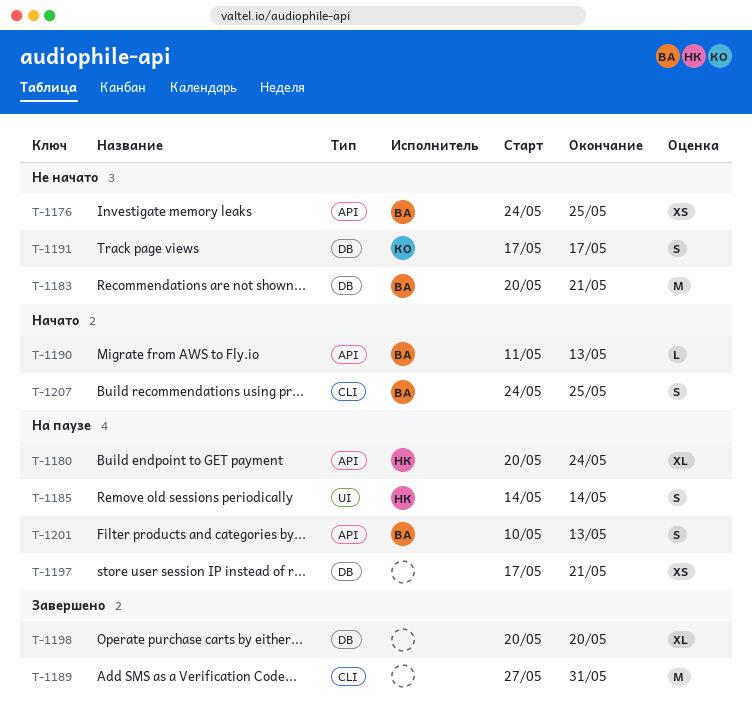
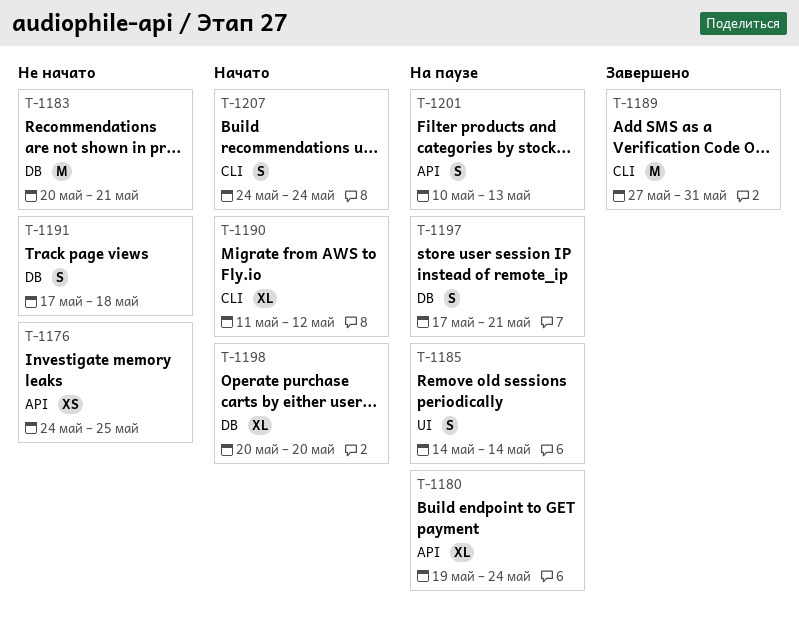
T-1180, start: May 20 -> May 19
T-1190, label: API -> CLI
T-1190, estimate: L -> XL
T-1190, due: May 13 -> May 12
T-1191, due: May 17 -> May 18
T-1197, estimate: XS -> S
T-1198, status: Завершено -> Начато
T-1207, due: May 25 -> May 24

